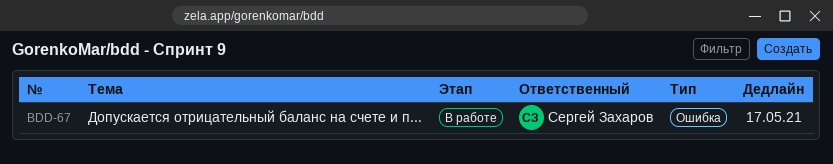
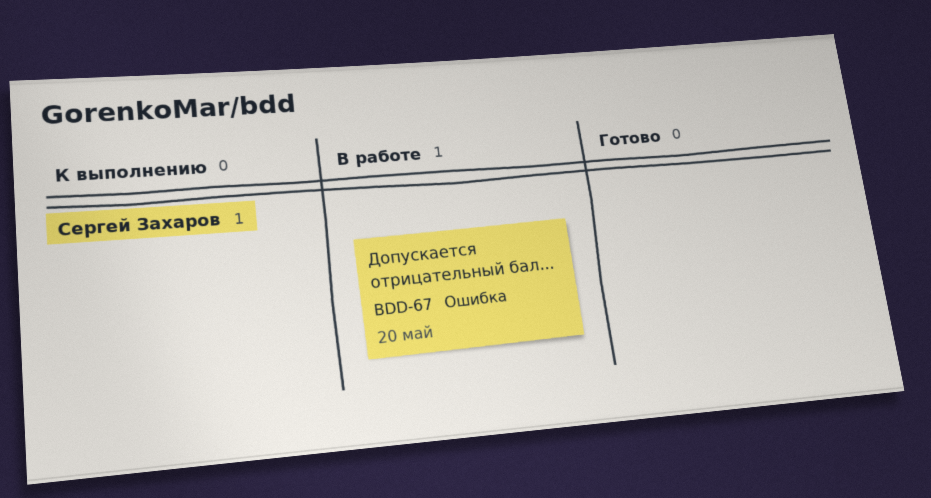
BDD-67, due: May 17 -> May 20

